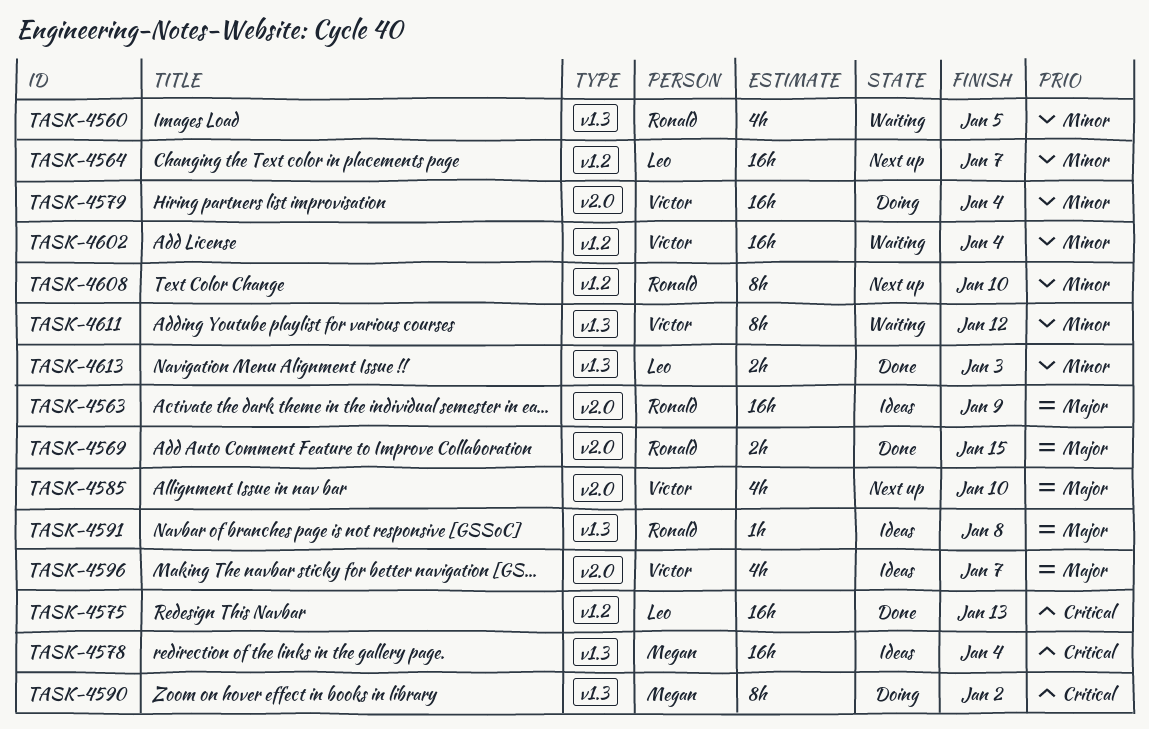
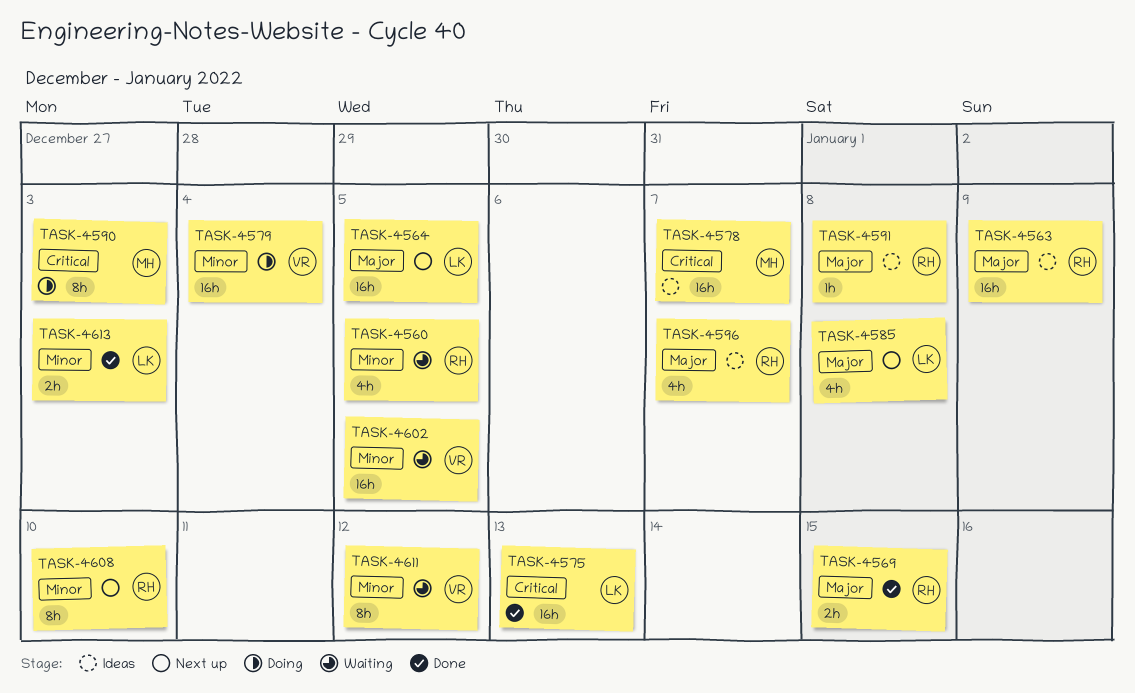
TASK-4564, priority: Minor -> Major
TASK-4564, due: Jan 7 -> Jan 5
TASK-4578, due: Jan 4 -> Jan 7
TASK-4585, owner: Victor -> Leo
TASK-4585, due: Jan 10 -> Jan 8
TASK-4590, due: Jan 2 -> Jan 3
TASK-4596, owner: Victor -> Ronald
TASK-4602, due: Jan 4 -> Jan 5

